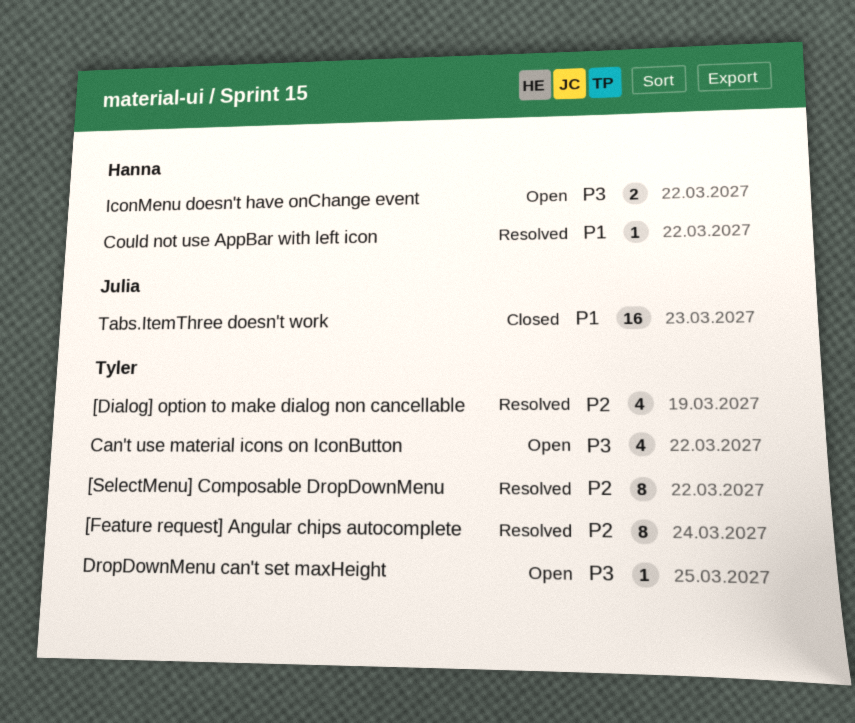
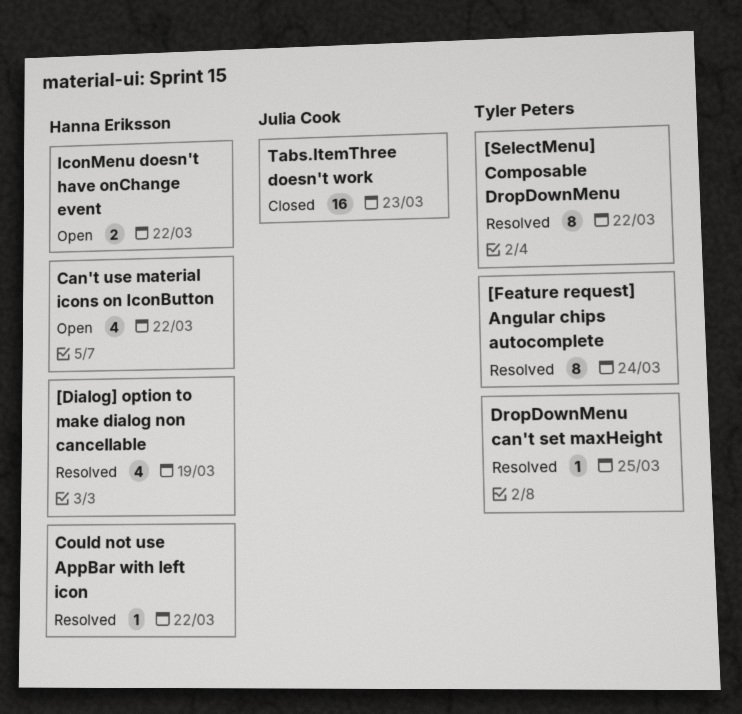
[Dialog] option to make dialog non cancellable, owner: Tyler Peters -> Hanna Eriksson
Can't use material icons on IconButton, owner: Tyler Peters -> Hanna Eriksson
DropDownMenu can't set maxHeight, status: Open -> Resolved

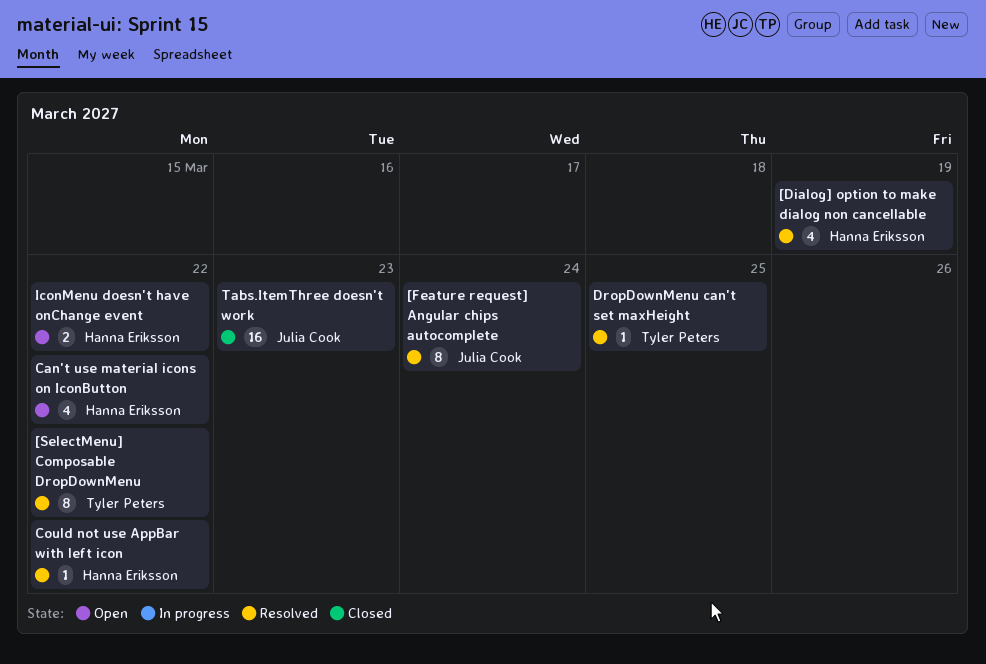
[Feature request] Angular chips autocomplete, owner: Tyler Peters -> Julia Cook

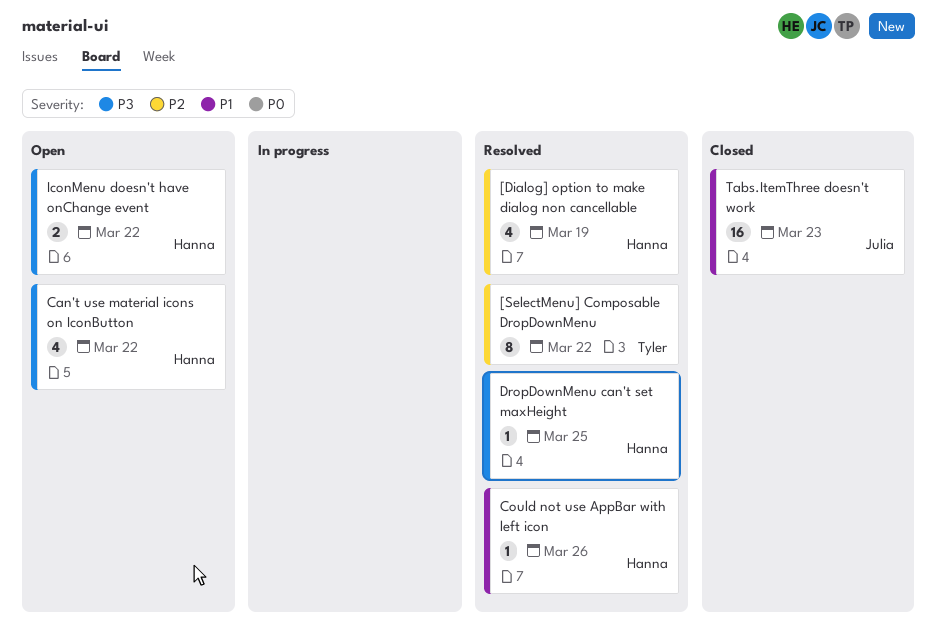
[Feature request] Angular chips autocomplete: present -> none
Could not use AppBar with left icon, due: Mar 22 -> Mar 26
DropDownMenu can't set maxHeight, owner: Tyler Peters -> Hanna Eriksson

